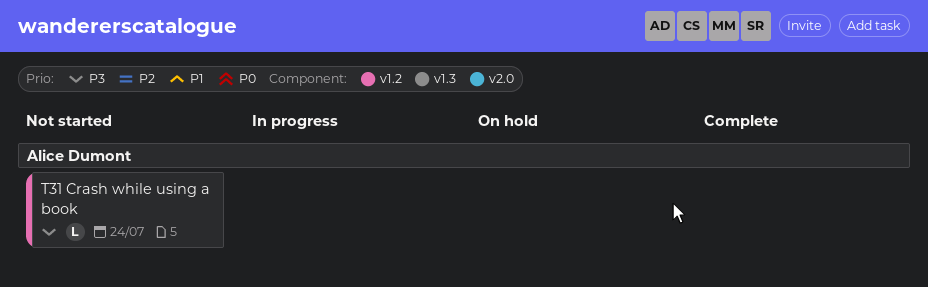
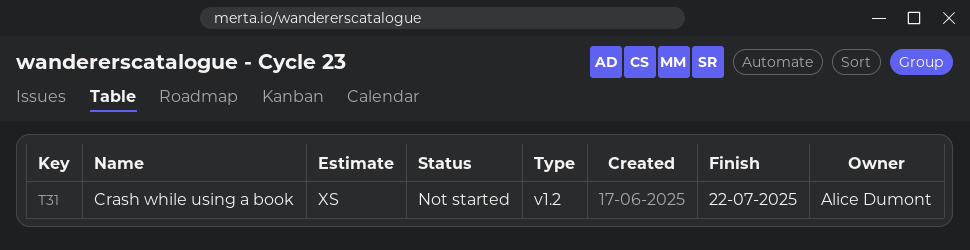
T31, estimate: L -> XS
T31, due: Jul 24 -> Jul 22

